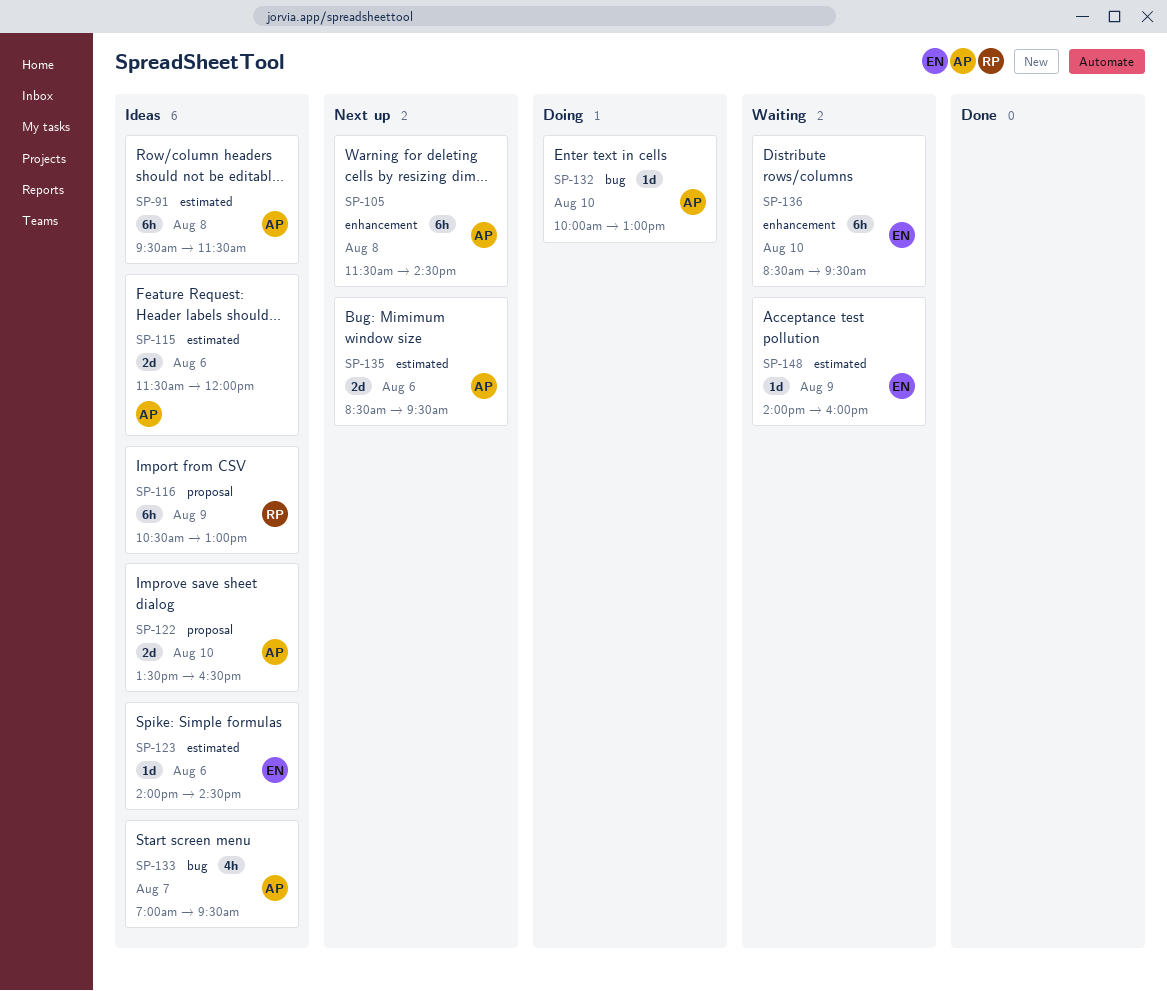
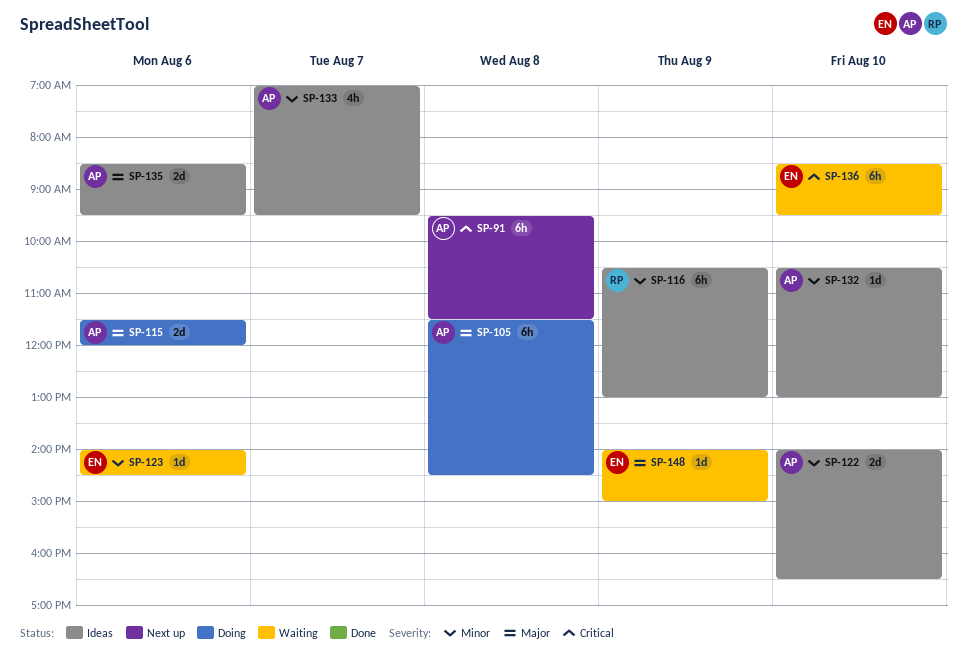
SP-91, status: Ideas -> Next up
SP-105, status: Next up -> Doing
SP-115, status: Ideas -> Doing
SP-122, begins: 13:30 -> 14:00
SP-123, status: Ideas -> Waiting
SP-132, status: Doing -> Ideas
SP-132, begins: 10:00 -> 10:30
SP-135, status: Next up -> Ideas
SP-148, ends: 16:00 -> 15:00

